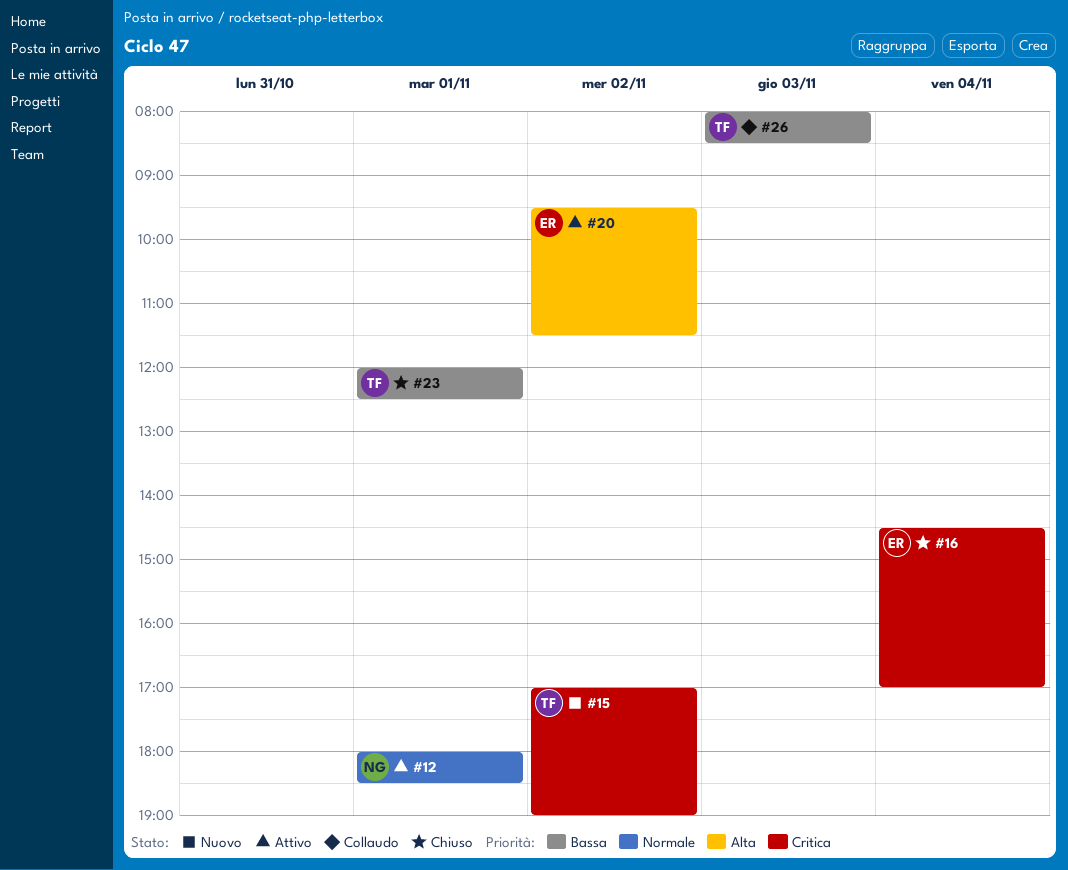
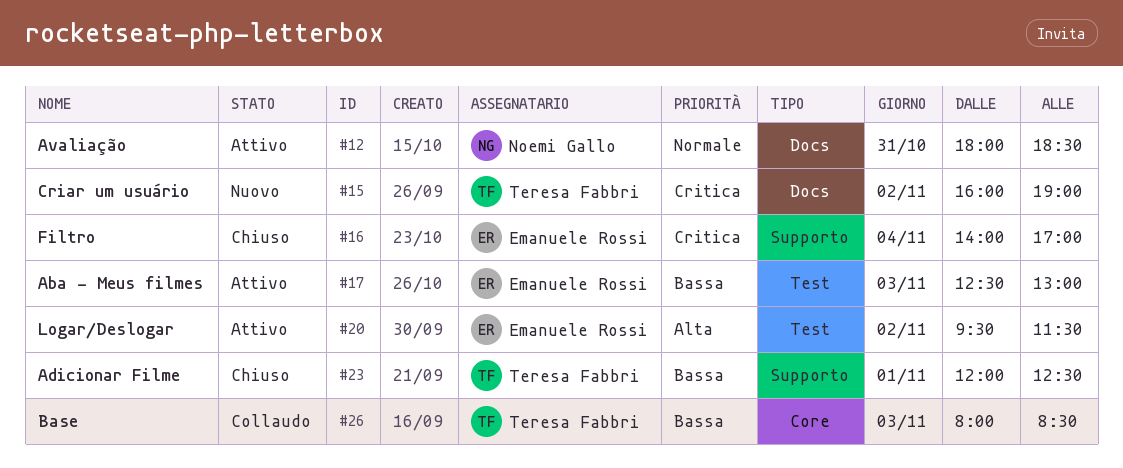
#12, day: Nov 1 -> Oct 31
#15, begins: 17:00 -> 16:00
#16, begins: 14:30 -> 14:00
#17: none -> present

